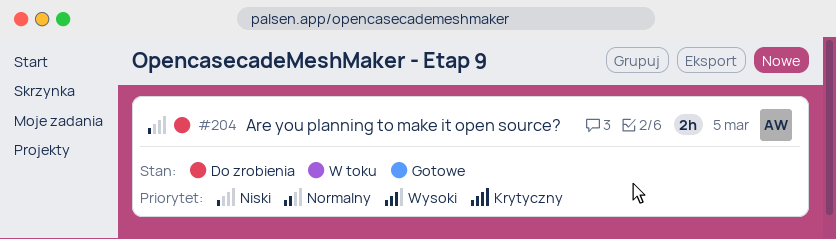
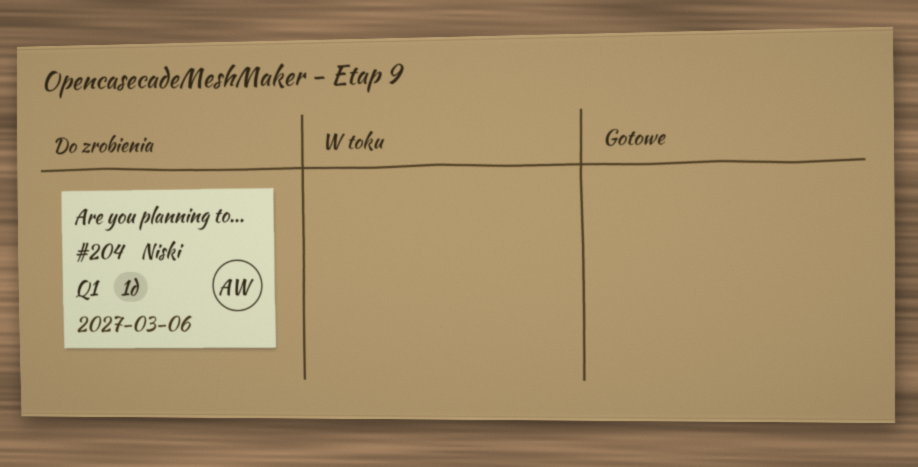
#204, estimate: 2h -> 1d
#204, due: Mar 5 -> Mar 6

